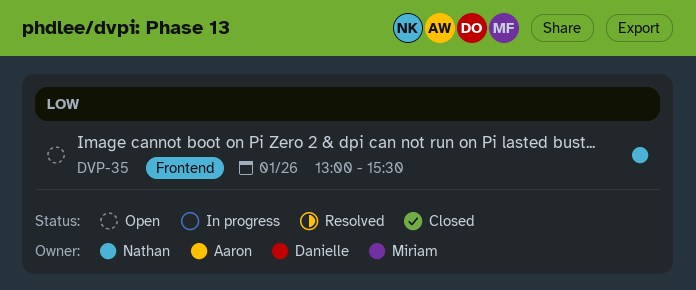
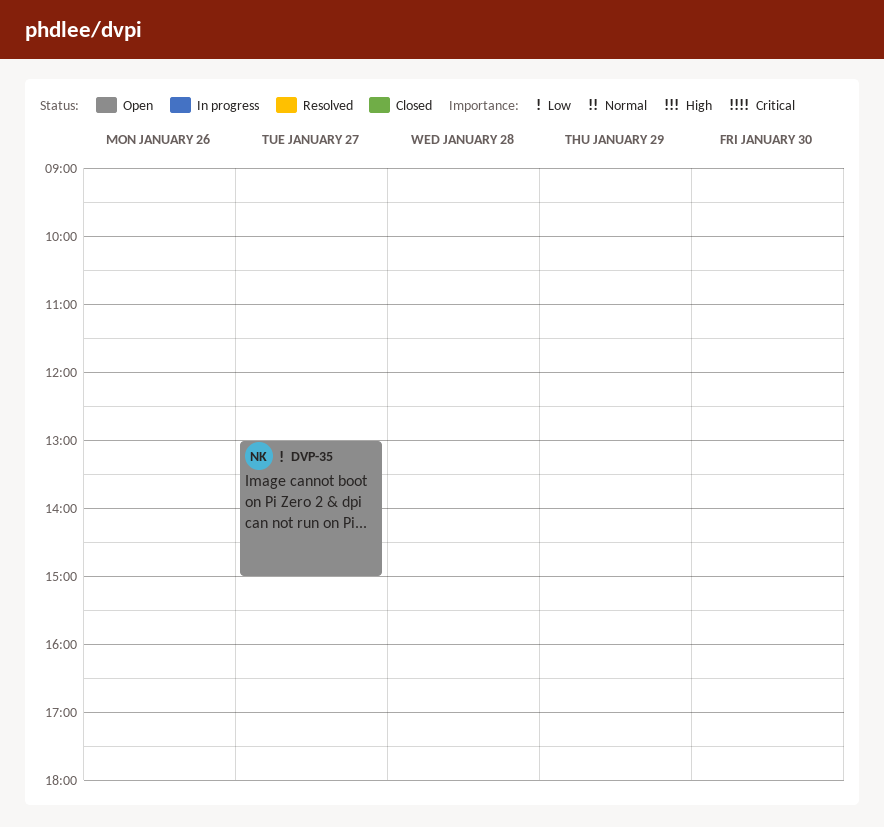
DVP-35, day: Jan 26 -> Jan 27
DVP-35, ends: 15:30 -> 15:00

